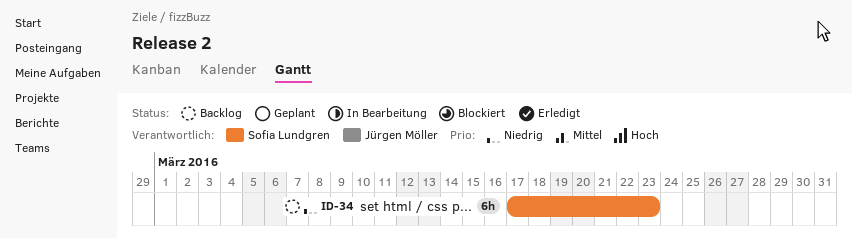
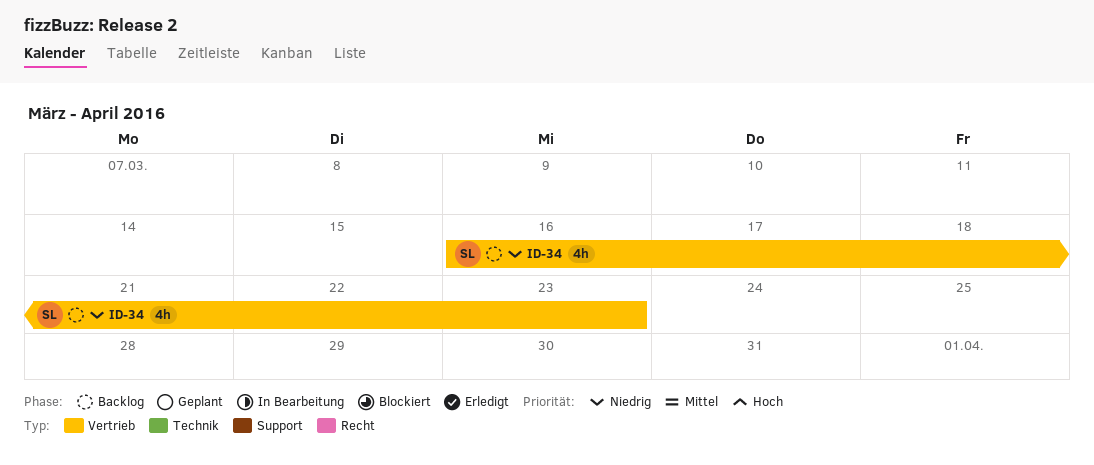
ID-34, estimate: 6h -> 4h
ID-34, start: Mar 17 -> Mar 16

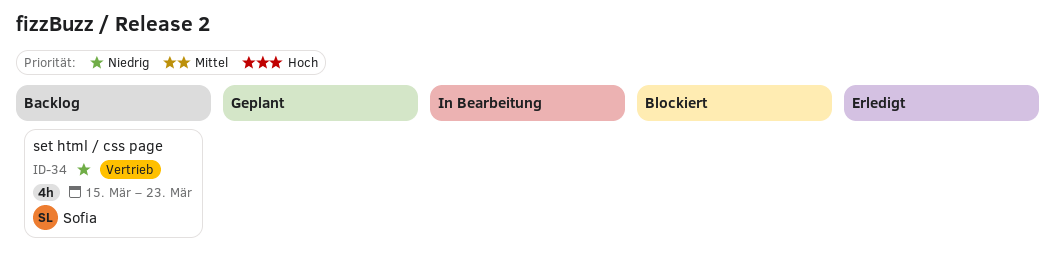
ID-34, start: Mar 16 -> Mar 15

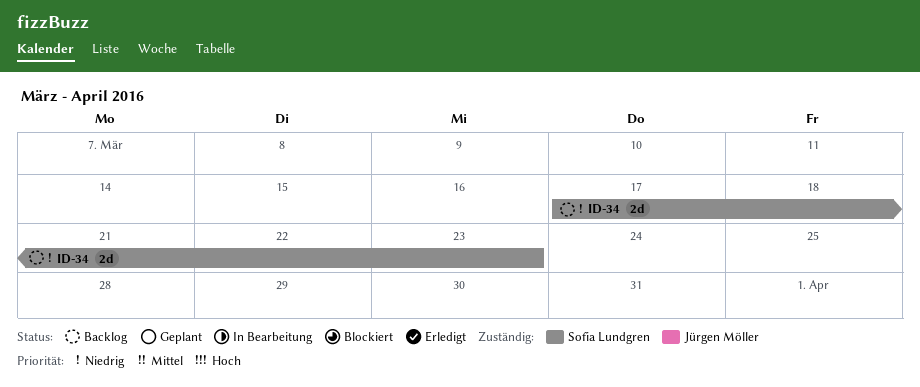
ID-34, estimate: 4h -> 2d
ID-34, start: Mar 15 -> Mar 17

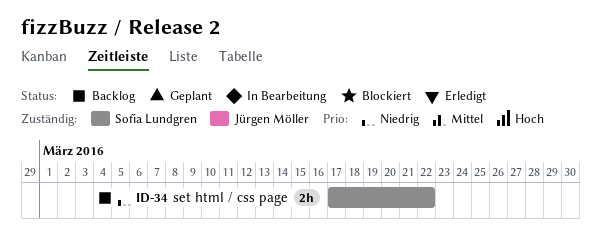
ID-34, estimate: 2d -> 2h
ID-34, due: Mar 23 -> Mar 22

